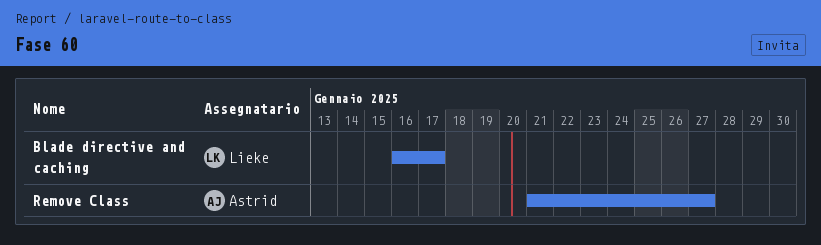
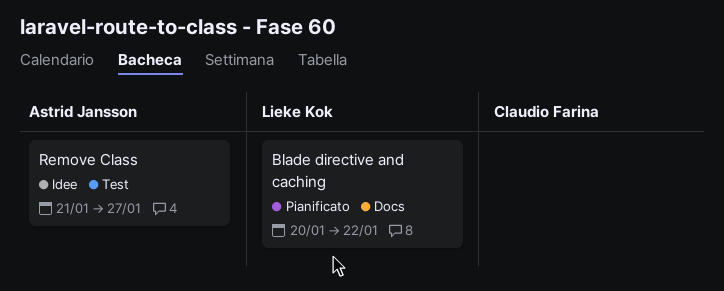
Blade directive and caching, start: Jan 16 -> Jan 20
Blade directive and caching, due: Jan 17 -> Jan 22

